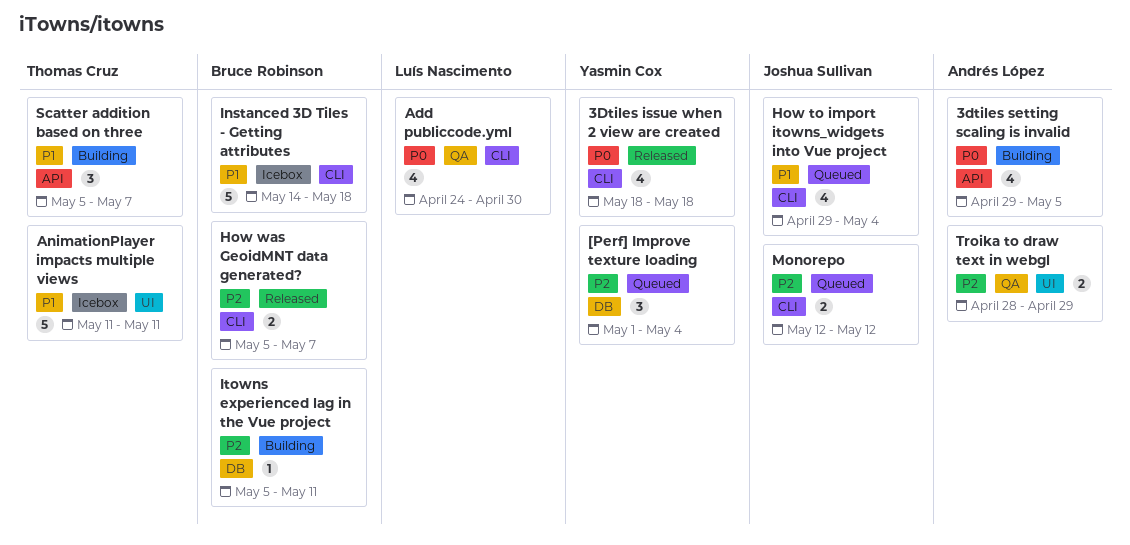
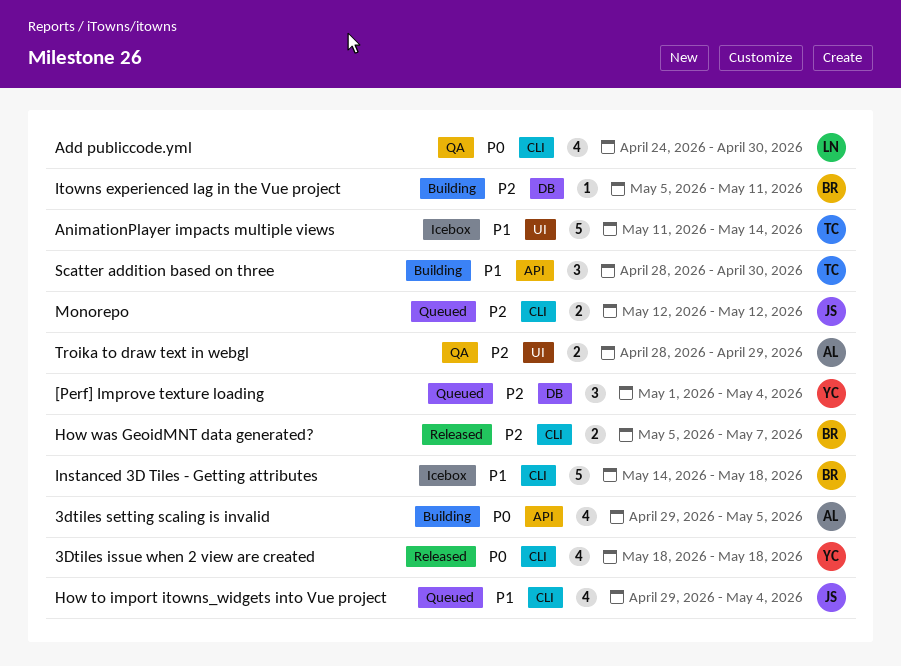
AnimationPlayer impacts multiple views, due: May 11 -> May 14
Scatter addition based on three, start: May 5 -> Apr 28
Scatter addition based on three, due: May 7 -> Apr 30

